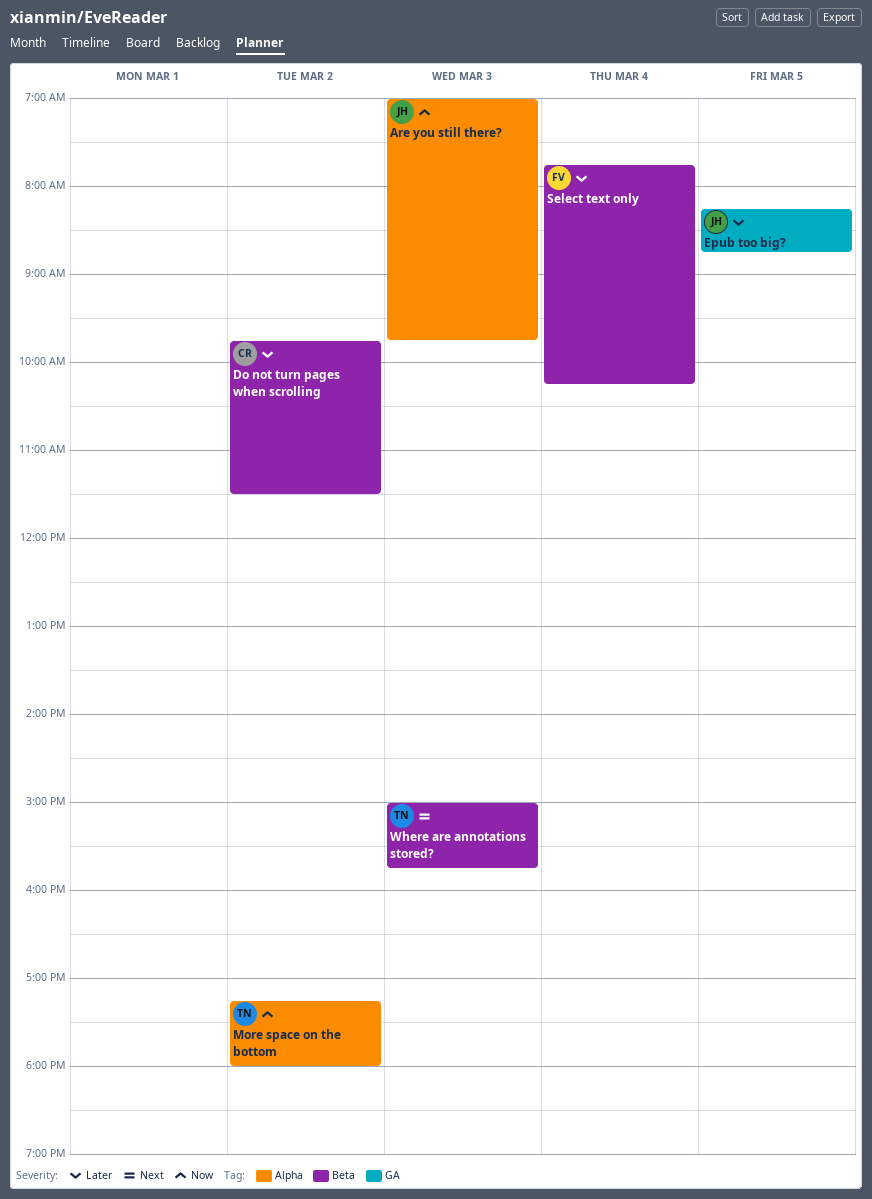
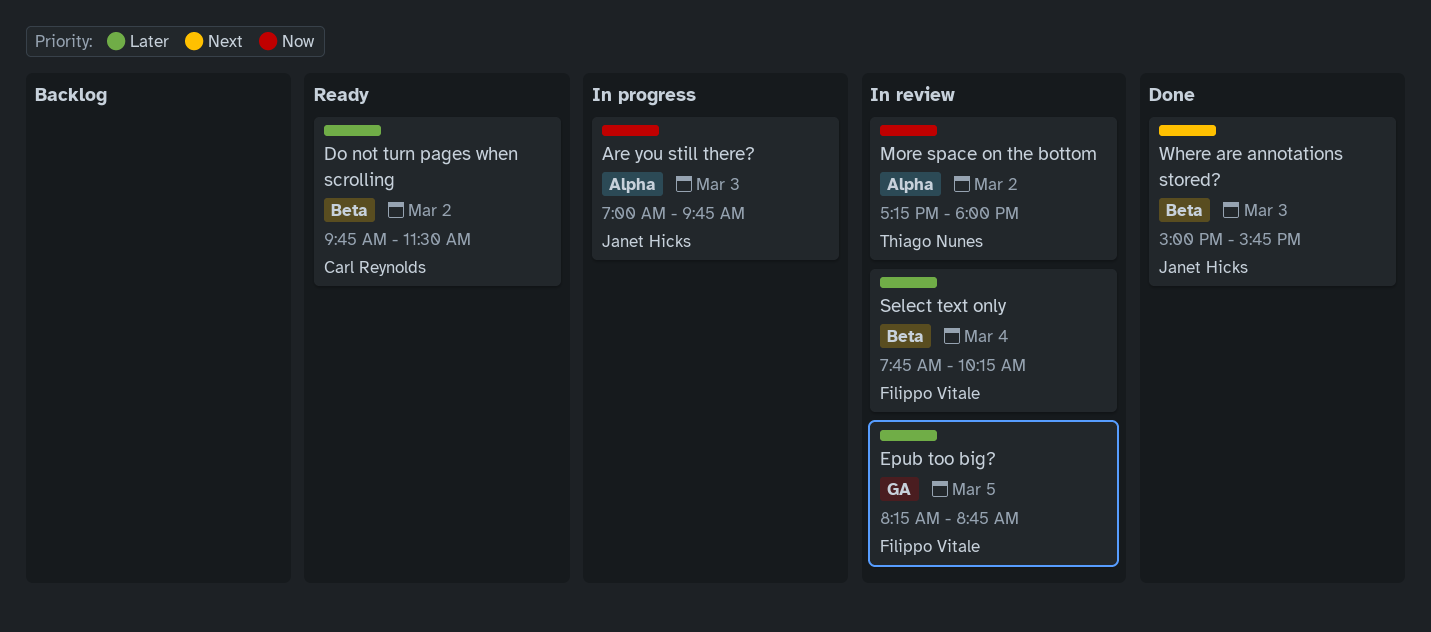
Epub too big?, owner: Janet Hicks -> Filippo Vitale
Where are annotations stored?, owner: Thiago Nunes -> Janet Hicks

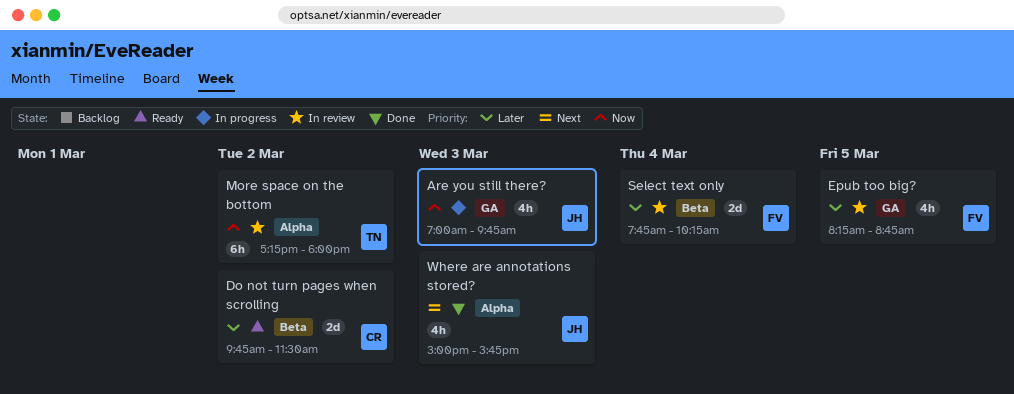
Are you still there?, label: Alpha -> GA
Where are annotations stored?, label: Beta -> Alpha

